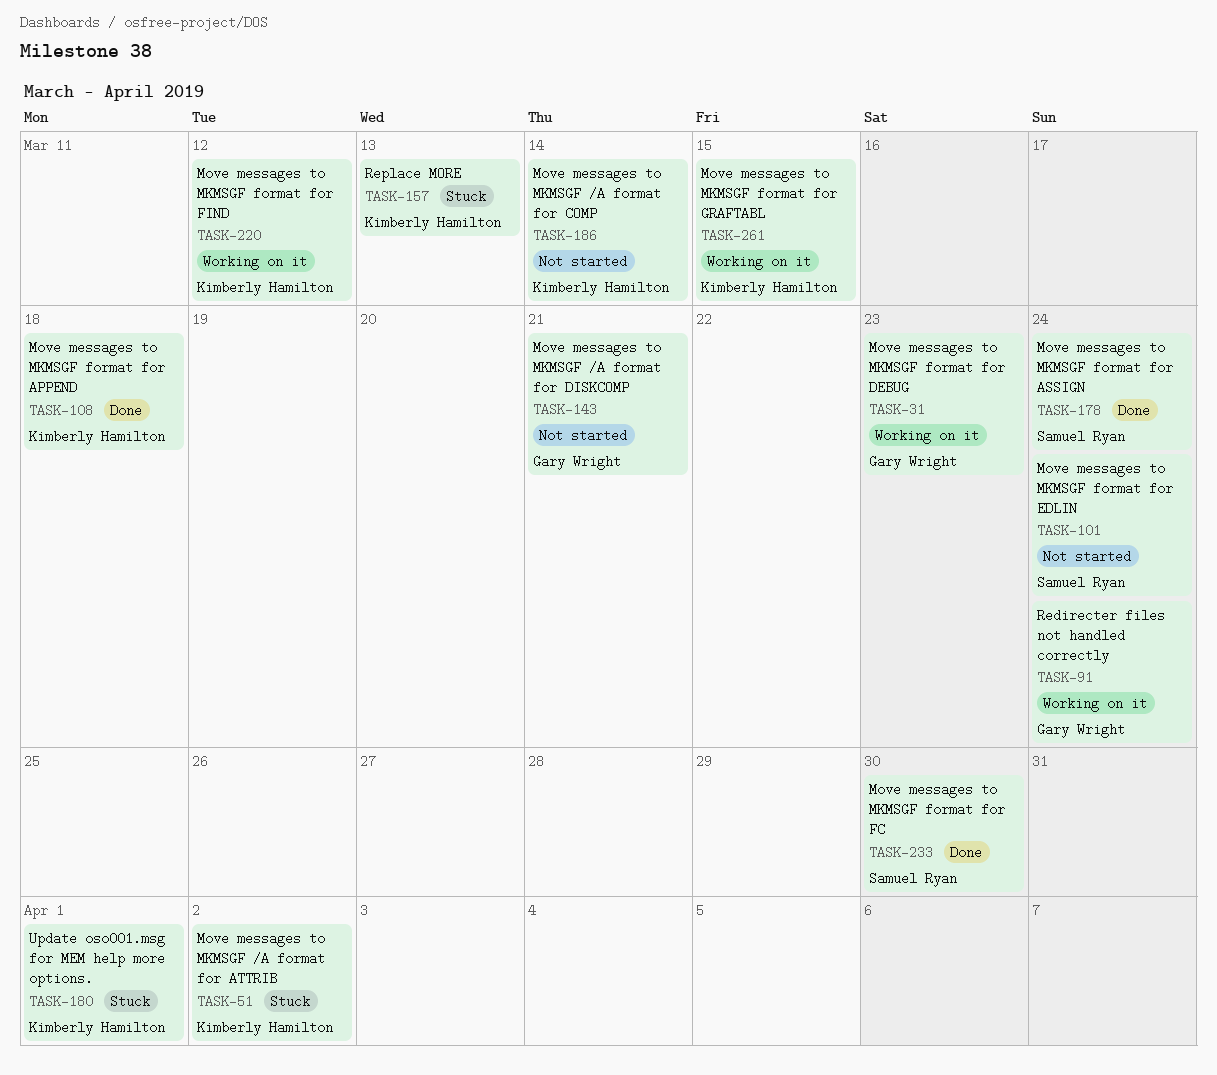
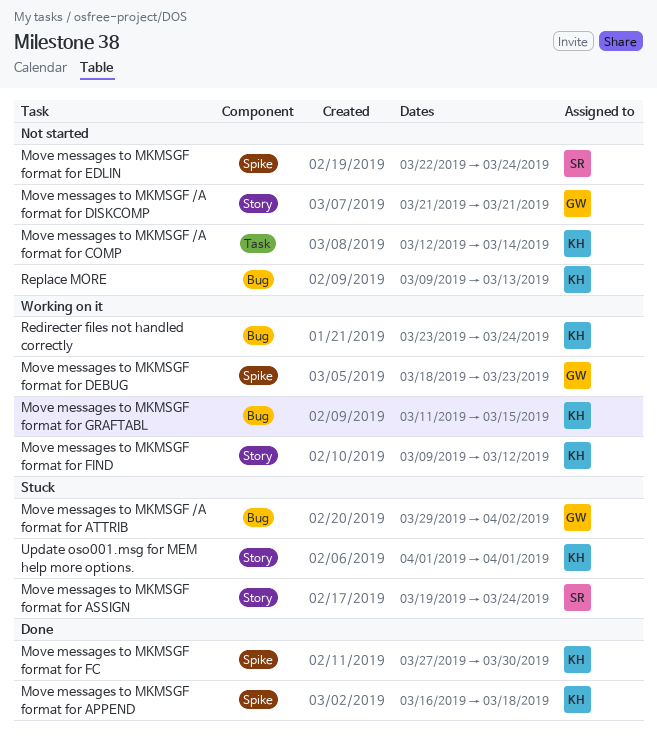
Move messages to MKMSGF /A format for ATTRIB, owner: Kimberly Hamilton -> Gary Wright
Move messages to MKMSGF format for ASSIGN, status: Done -> Stuck
Move messages to MKMSGF format for FC, owner: Samuel Ryan -> Kimberly Hamilton
Redirecter files not handled correctly, owner: Gary Wright -> Kimberly Hamilton
Replace MORE, status: Stuck -> Not started

